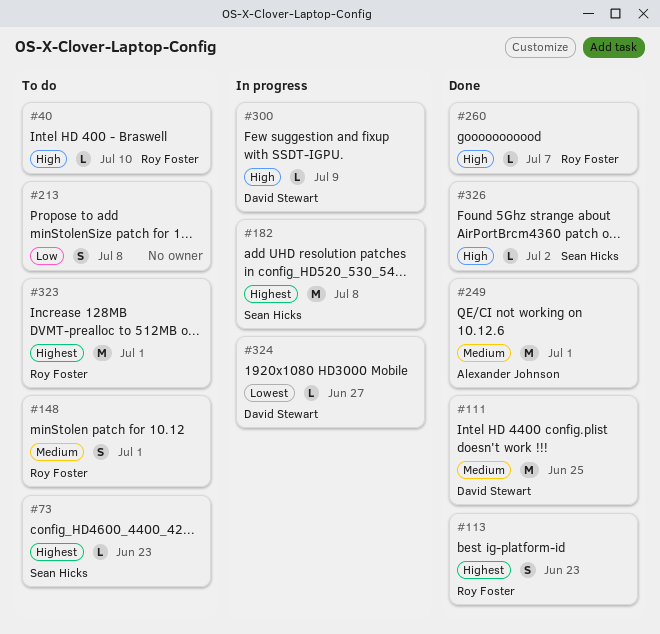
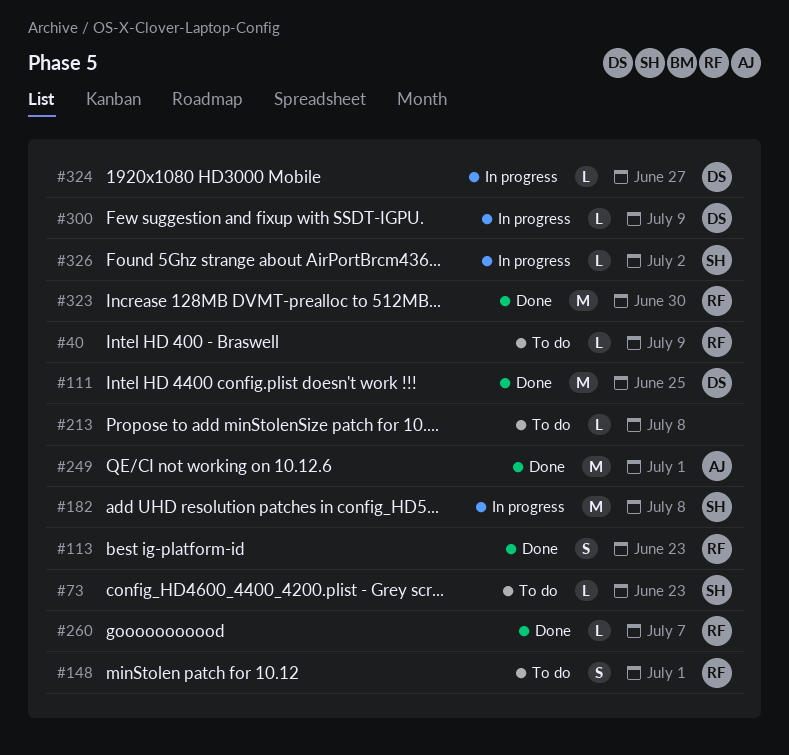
#40, due: Jul 10 -> Jul 9
#213, estimate: S -> L
#323, status: To do -> Done
#323, due: Jul 1 -> Jun 30
#326, status: Done -> In progress

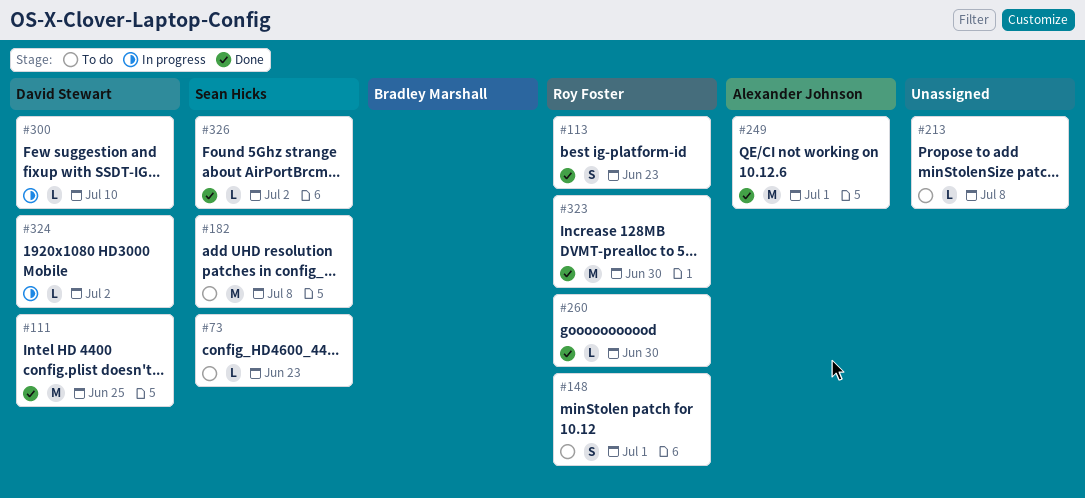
#40: present -> none
#182, status: In progress -> To do
#260, due: Jul 7 -> Jun 30
#300, due: Jul 9 -> Jul 10
#324, due: Jun 27 -> Jul 2
#326, status: In progress -> Done

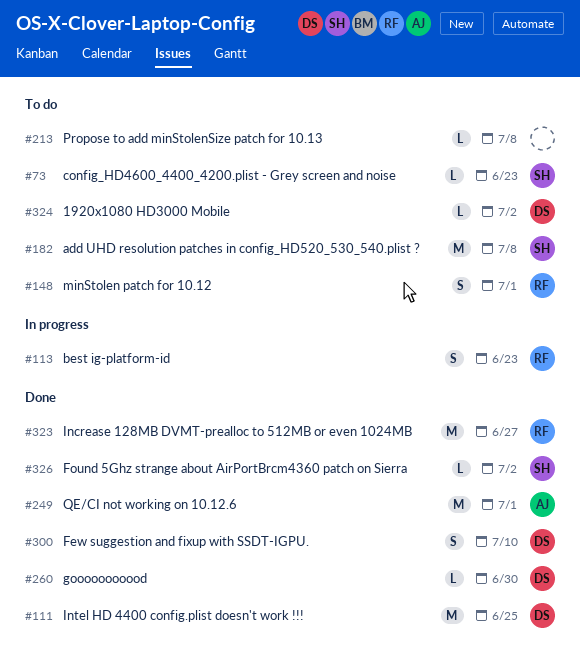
#113, status: Done -> In progress
#260, owner: Roy Foster -> David Stewart
#300, status: In progress -> Done
#300, estimate: L -> S
#323, due: Jun 30 -> Jun 27
#324, status: In progress -> To do

